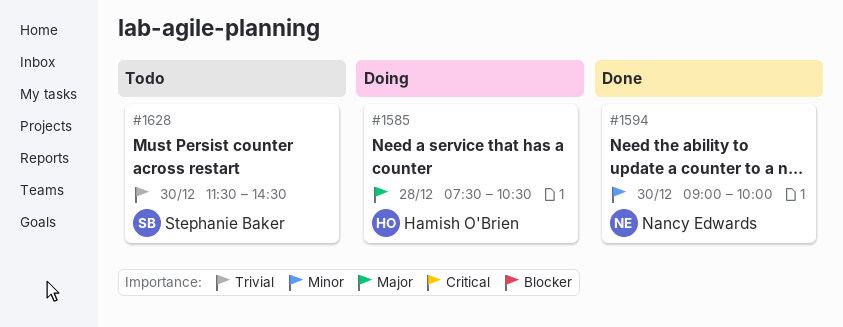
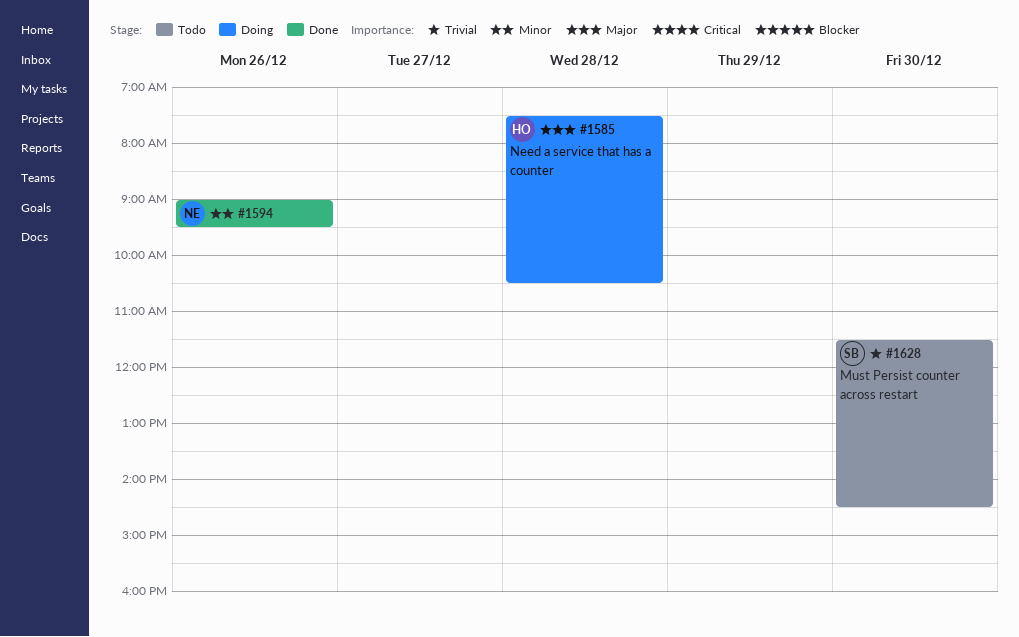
#1594, day: Dec 30 -> Dec 26
#1594, ends: 10:00 -> 09:30

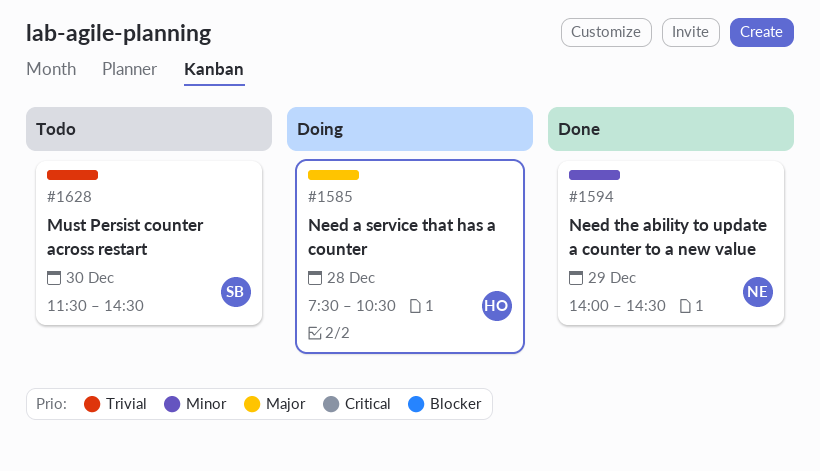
#1594, day: Dec 26 -> Dec 29
#1594, begins: 09:00 -> 14:00
#1594, ends: 09:30 -> 14:30

